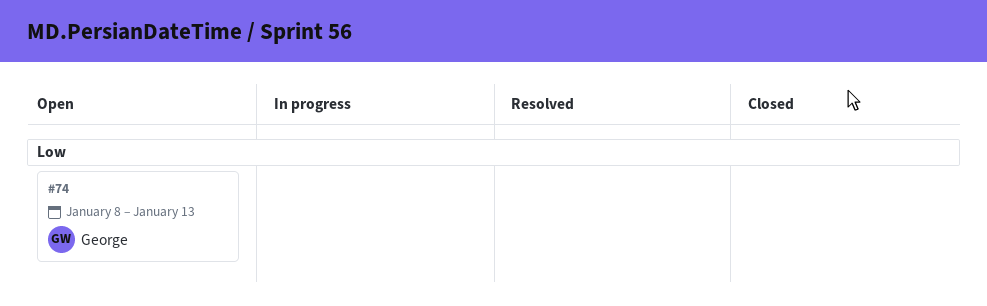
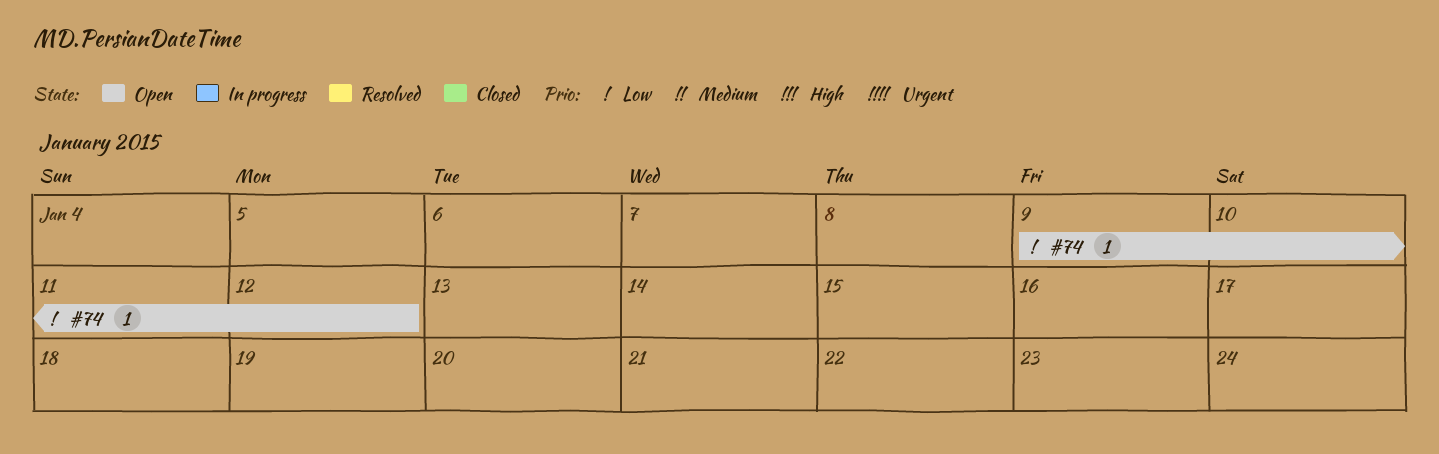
#74, start: Jan 8 -> Jan 9
#74, due: Jan 13 -> Jan 12

